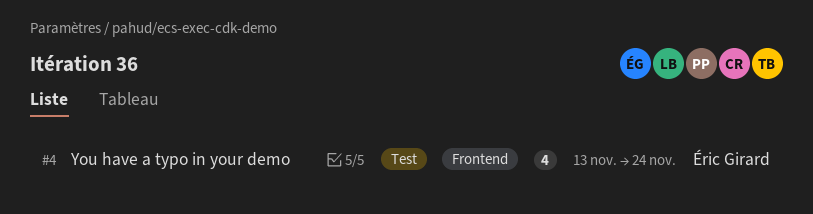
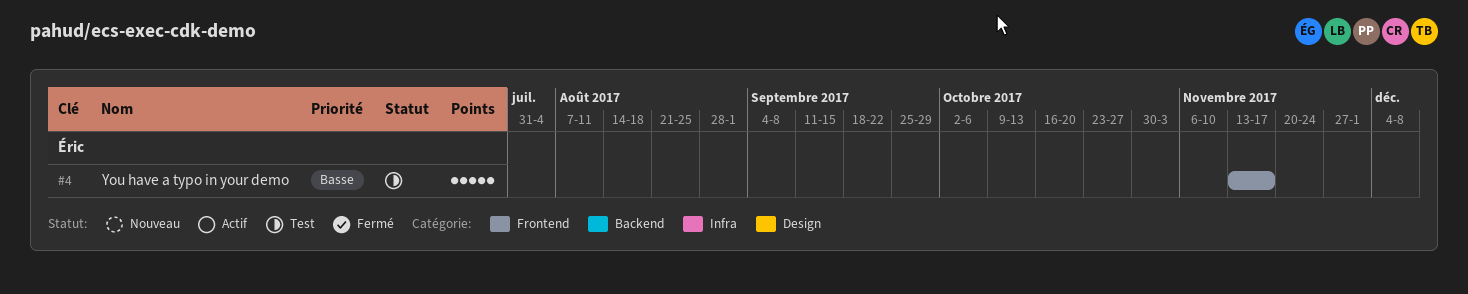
#4, estimate: 4 -> 5
#4, due: Nov 24 -> Nov 17

